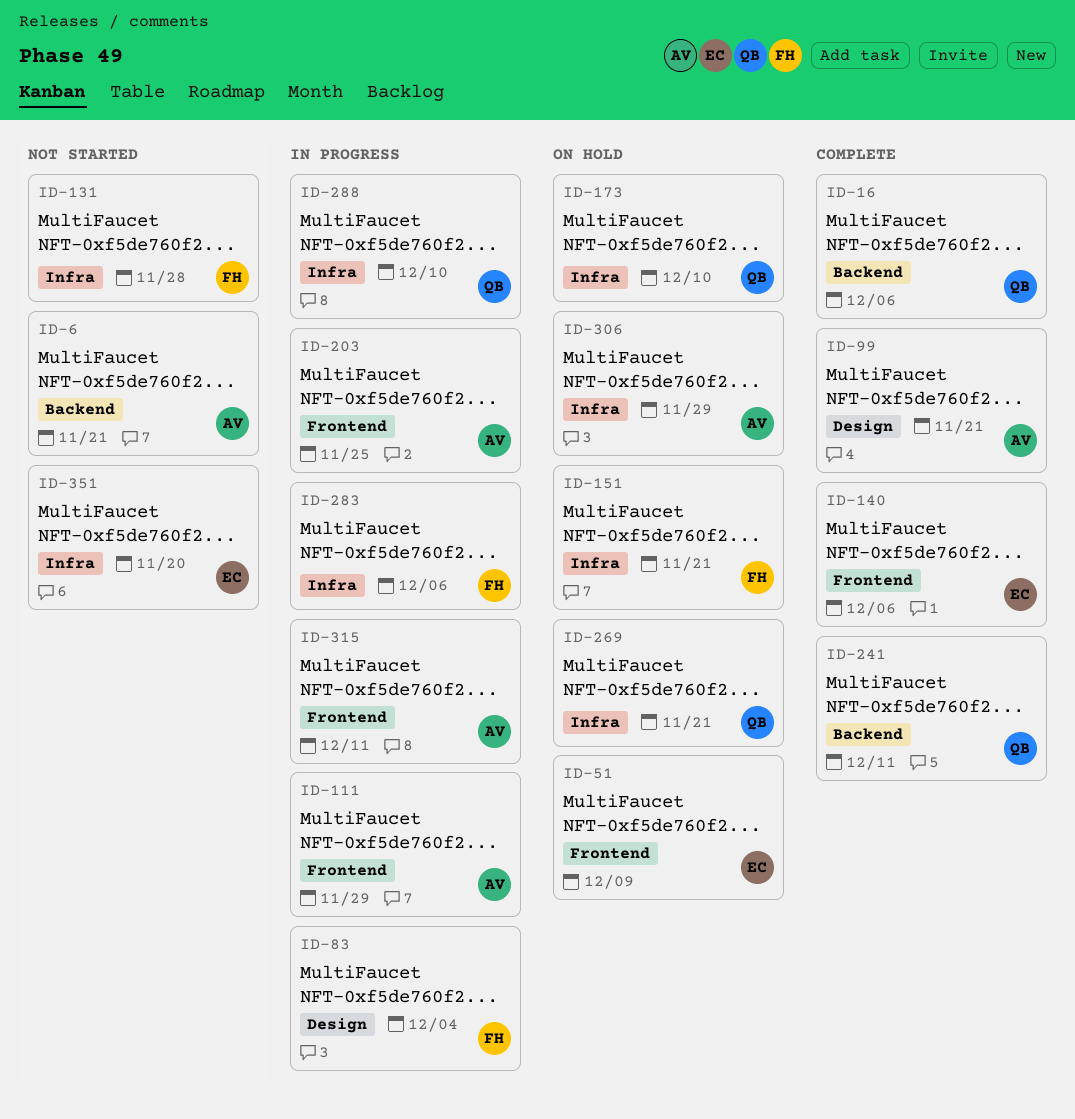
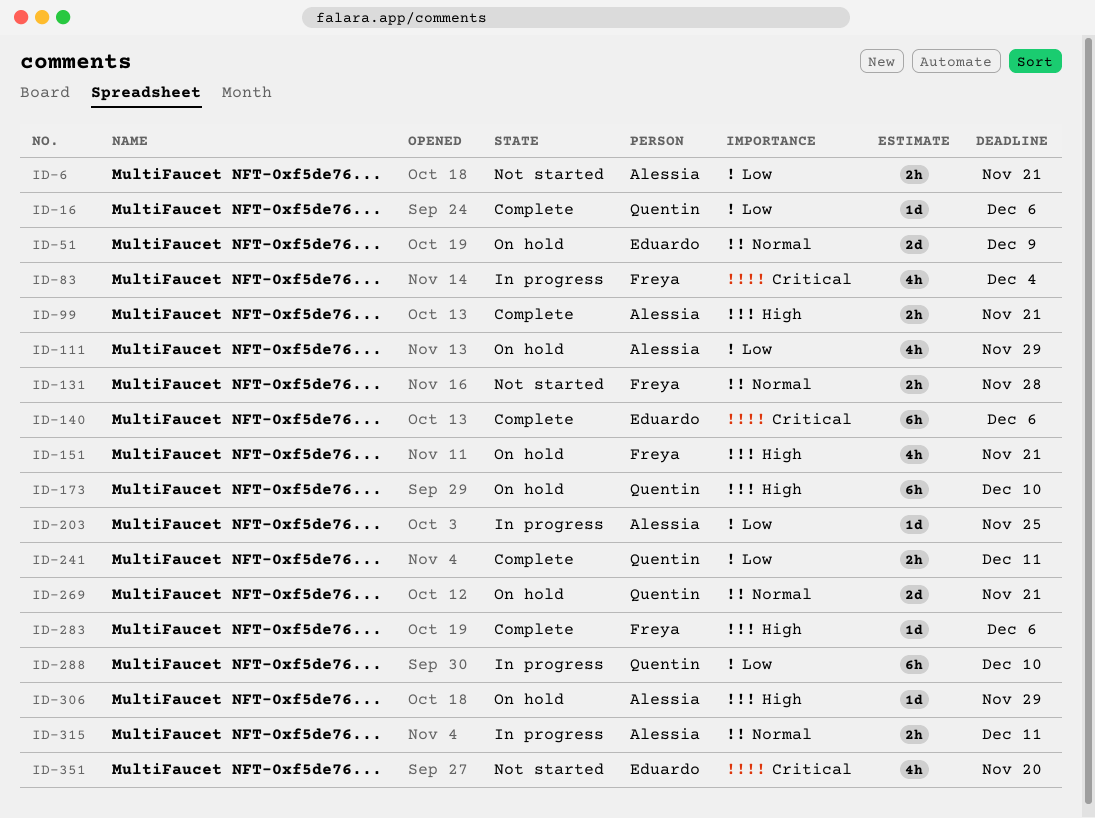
ID-111, status: In progress -> On hold
ID-283, status: In progress -> Complete

